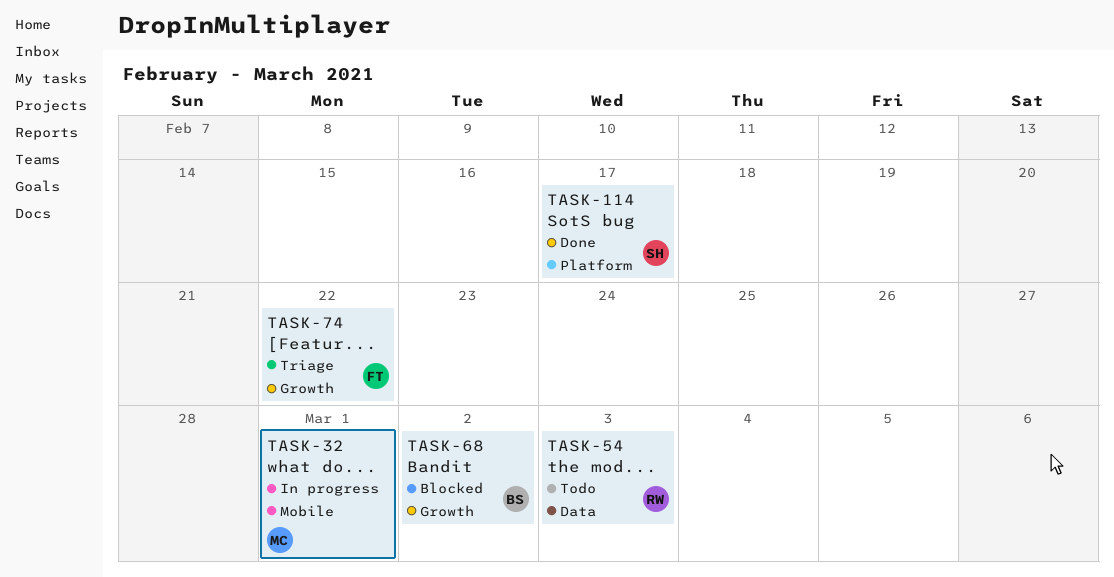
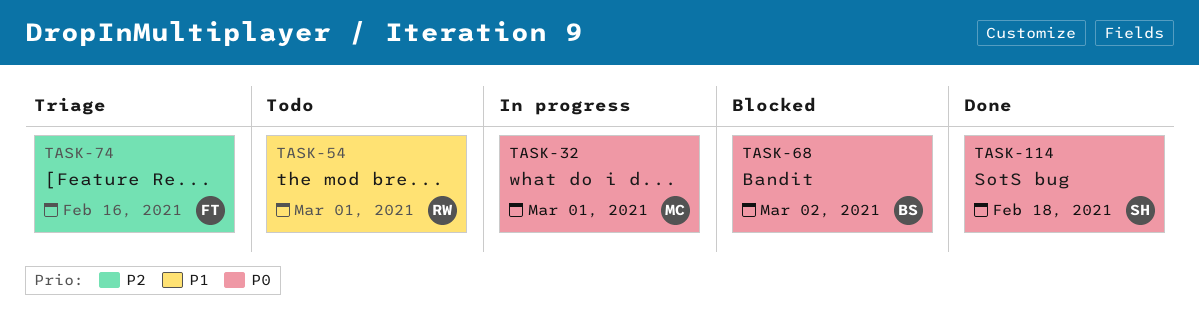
TASK-54, due: Mar 3 -> Mar 1
TASK-74, due: Feb 22 -> Feb 16
TASK-114, due: Feb 17 -> Feb 18

